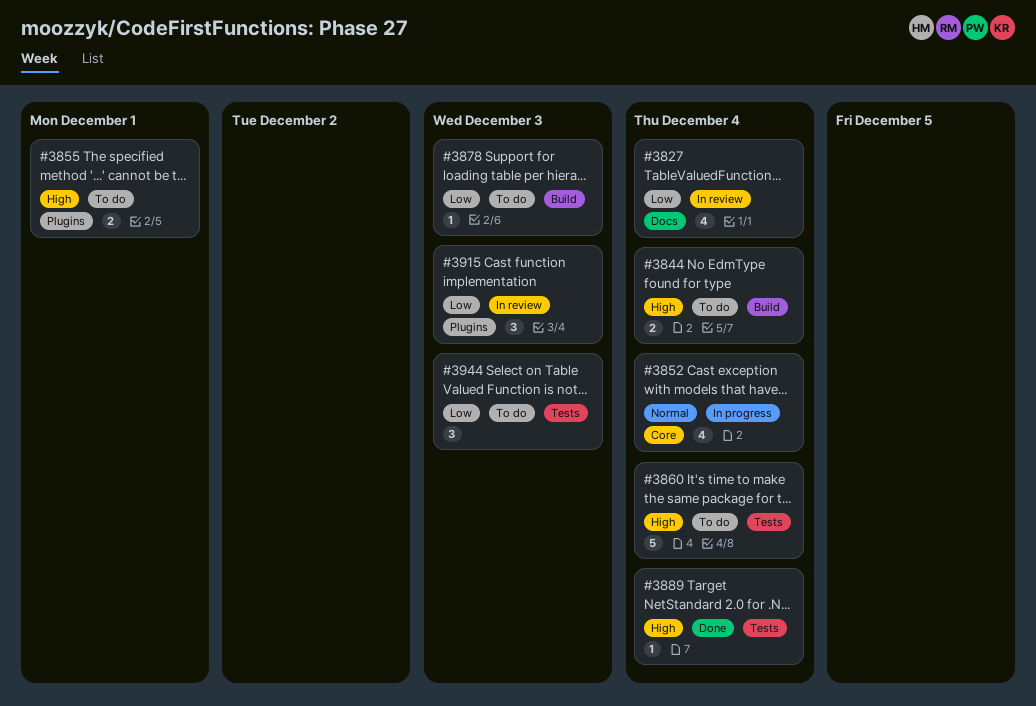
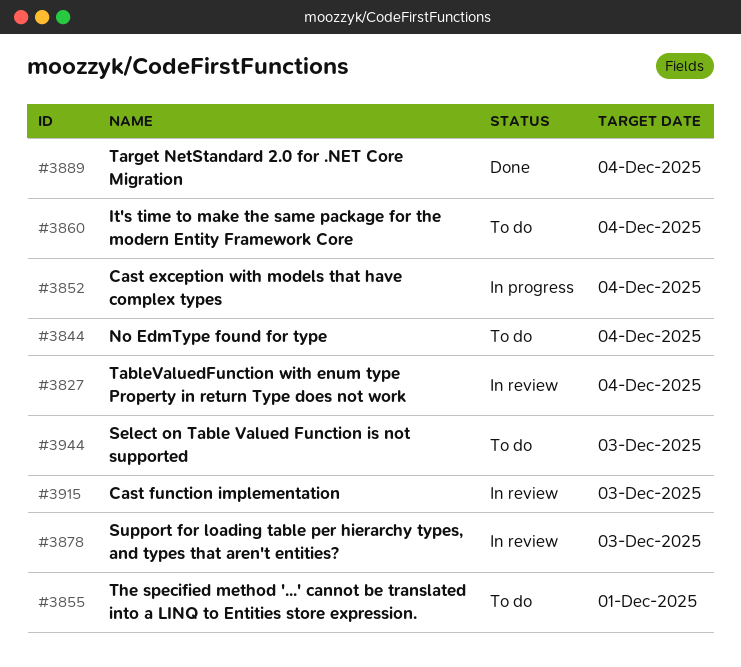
#3878, status: To do -> In review

